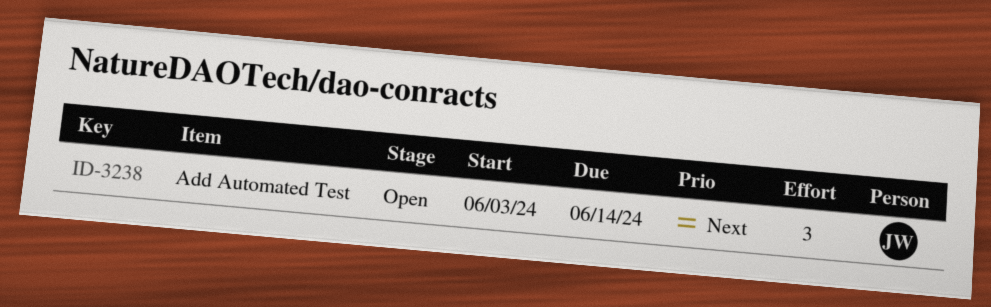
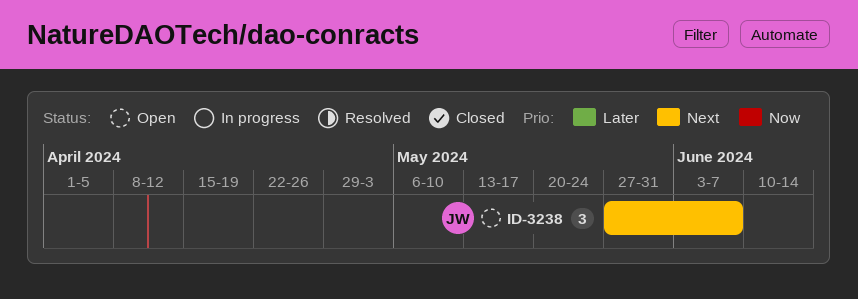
ID-3238, start: Jun 3 -> May 27
ID-3238, due: Jun 14 -> Jun 7

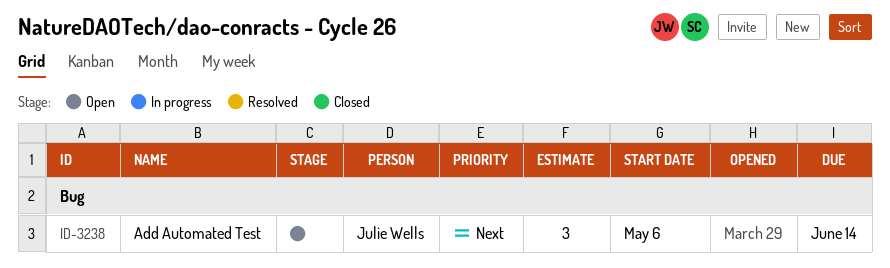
ID-3238, start: May 27 -> May 6
ID-3238, due: Jun 7 -> Jun 14

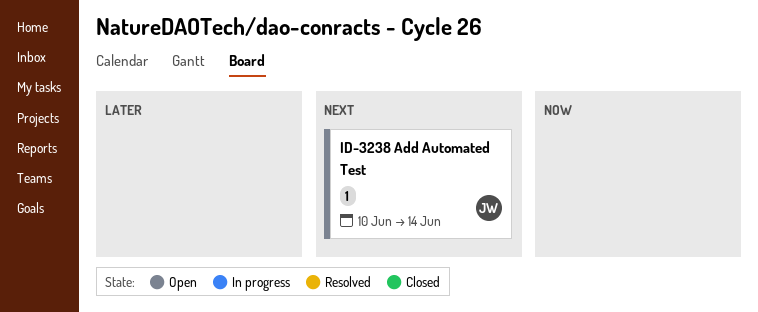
ID-3238, estimate: 3 -> 1
ID-3238, start: May 6 -> Jun 10

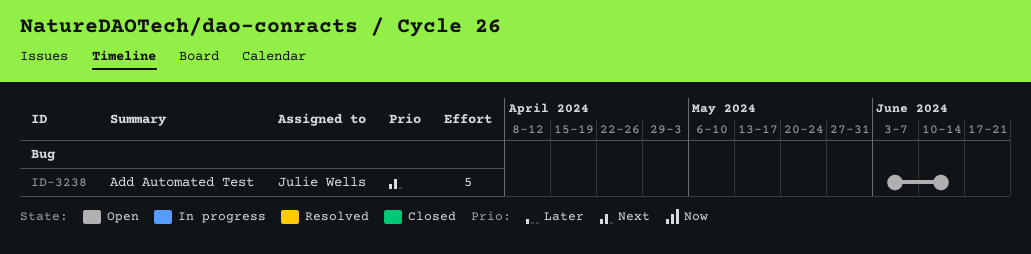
ID-3238, estimate: 1 -> 5
ID-3238, start: Jun 10 -> Jun 3

